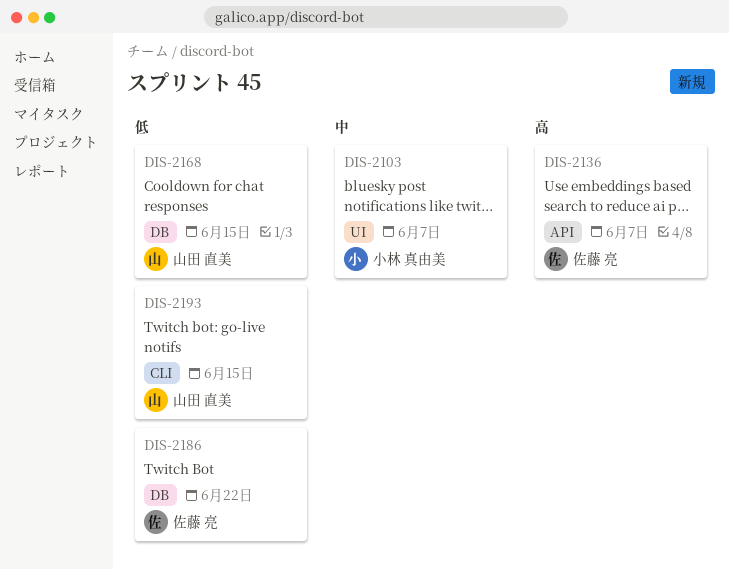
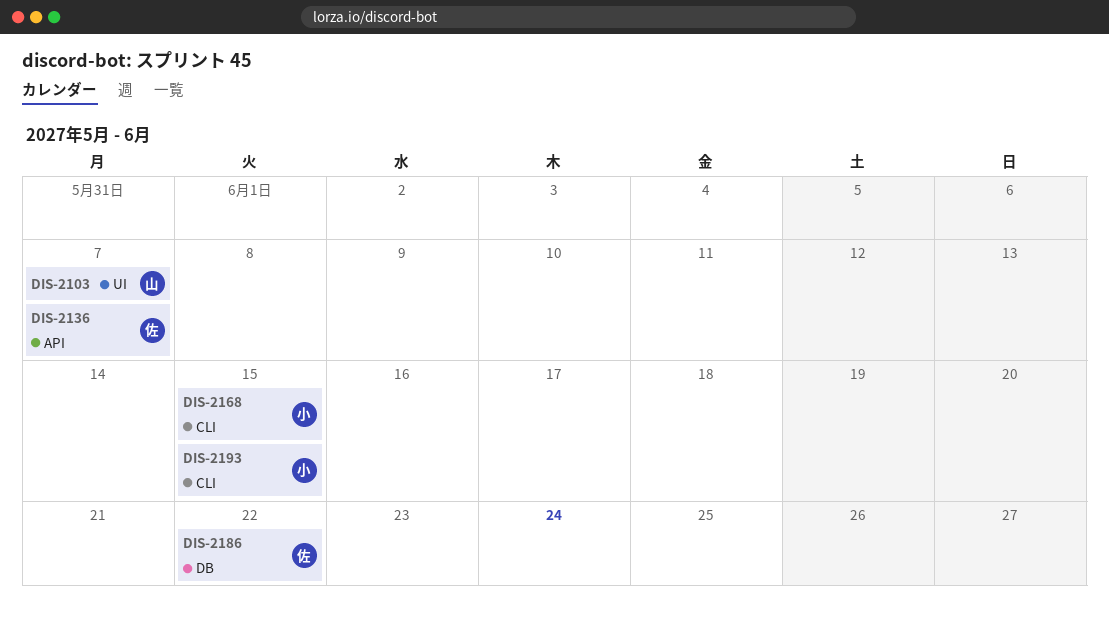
DIS-2103, owner: 小林 真由美 -> 山田 直美
DIS-2168, owner: 山田 直美 -> 小林 真由美
DIS-2168, label: DB -> CLI
DIS-2193, owner: 山田 直美 -> 小林 真由美

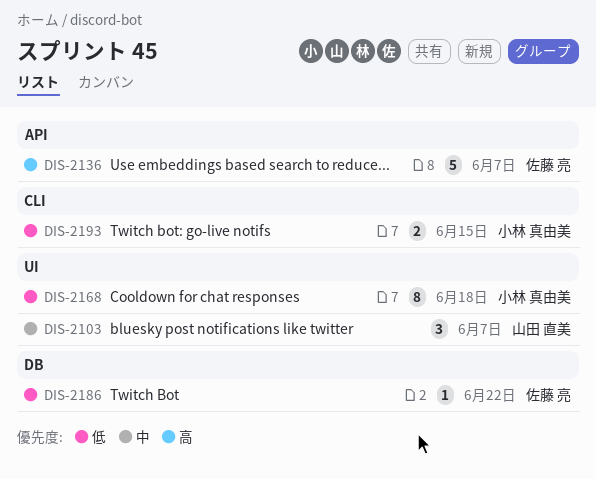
DIS-2168, label: CLI -> UI
DIS-2168, due: Jun 15 -> Jun 18

